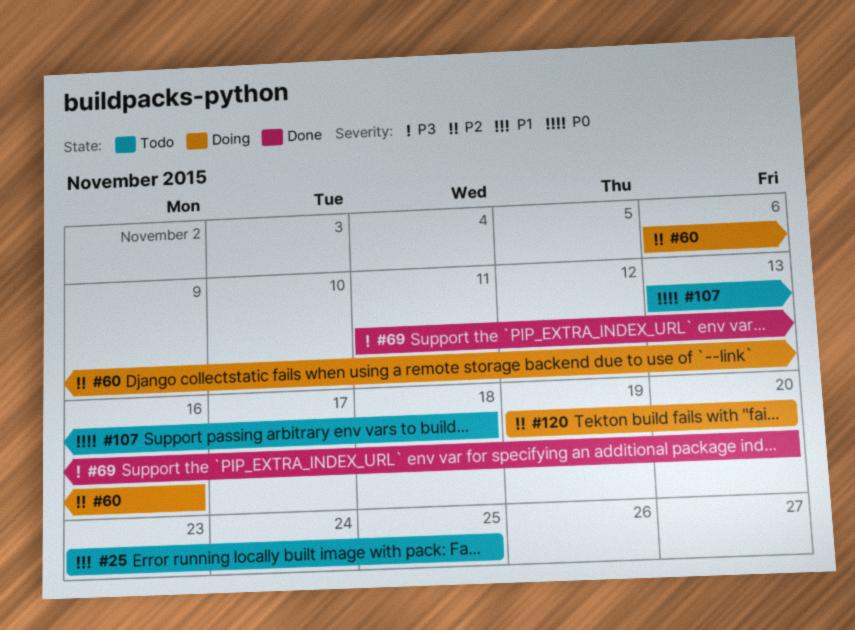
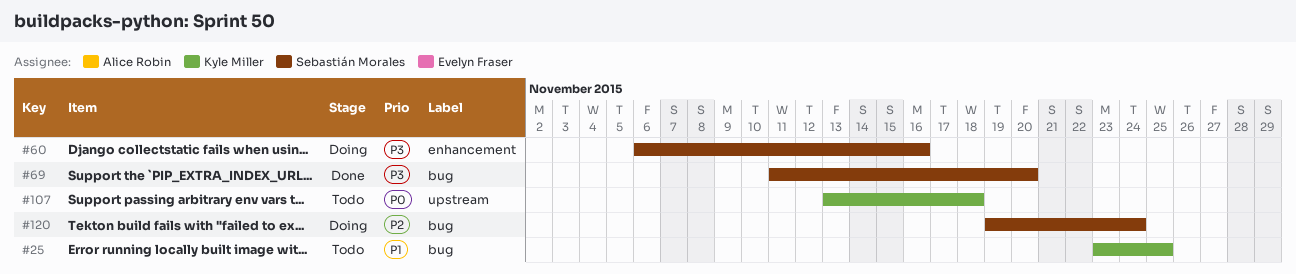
#60, priority: P2 -> P3
#120, due: Nov 20 -> Nov 24

